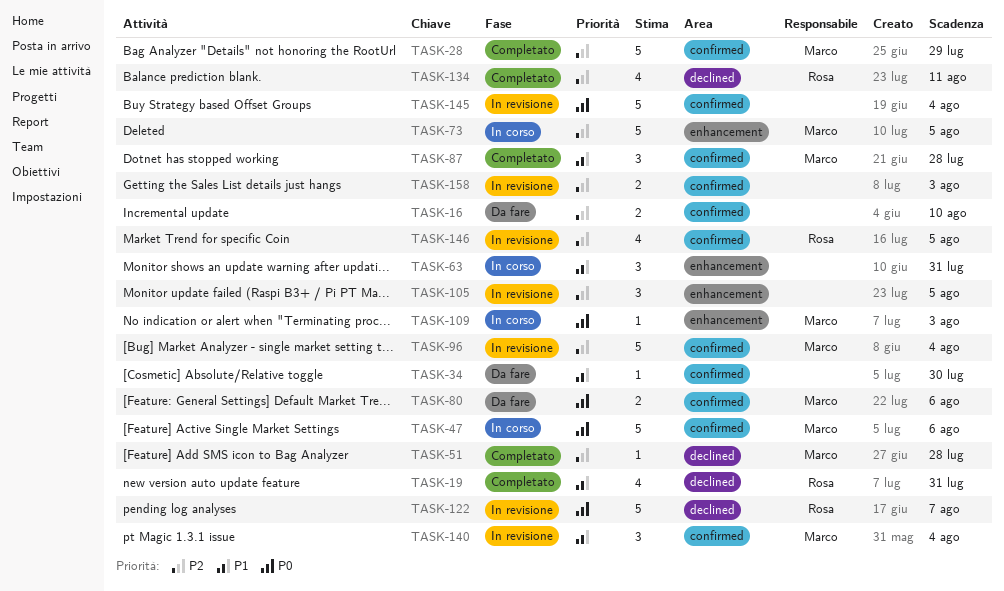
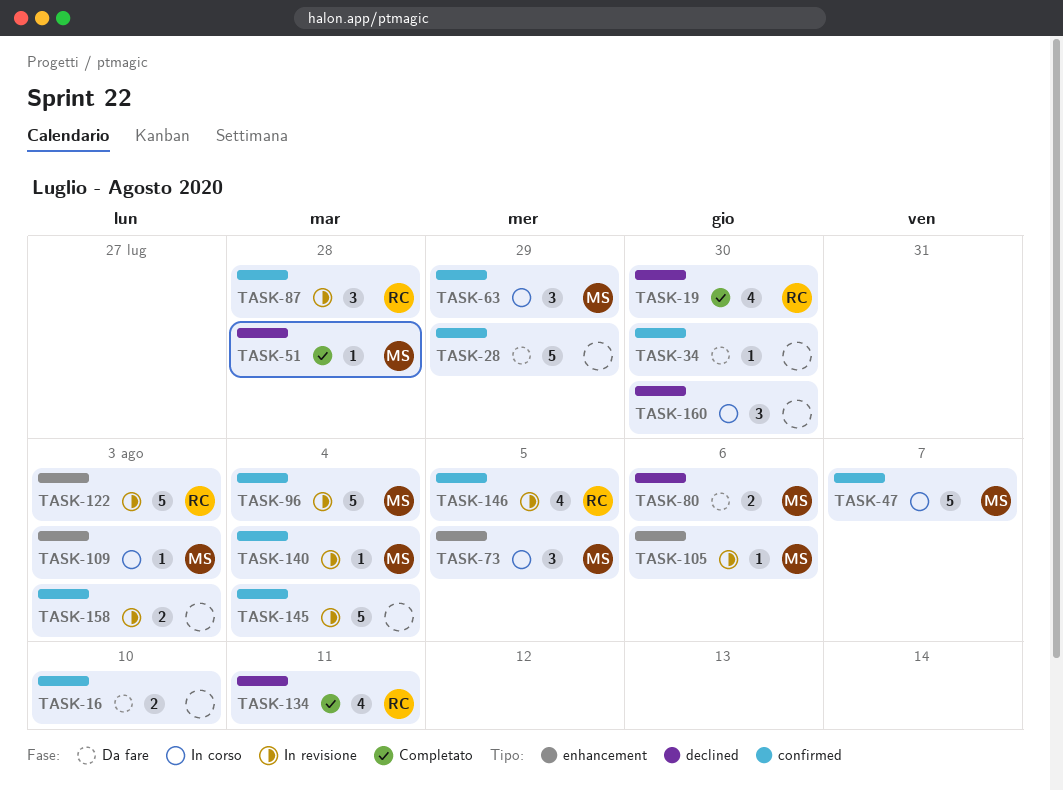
TASK-19, due: Jul 31 -> Jul 30
TASK-28, status: Completato -> Da fare
TASK-28, owner: Marco -> none
TASK-47, due: Aug 6 -> Aug 7
TASK-63, owner: none -> Marco
TASK-63, label: enhancement -> confirmed
TASK-63, due: Jul 31 -> Jul 29
TASK-73, estimate: 5 -> 3
TASK-80, label: confirmed -> declined
TASK-87, status: Completato -> In revisione
TASK-87, owner: Marco -> Rosa
TASK-105, owner: none -> Marco
TASK-105, estimate: 3 -> 1
TASK-105, due: Aug 5 -> Aug 6
TASK-122, label: declined -> enhancement
TASK-122, due: Aug 7 -> Aug 3
TASK-140, estimate: 3 -> 1
TASK-160: none -> present

